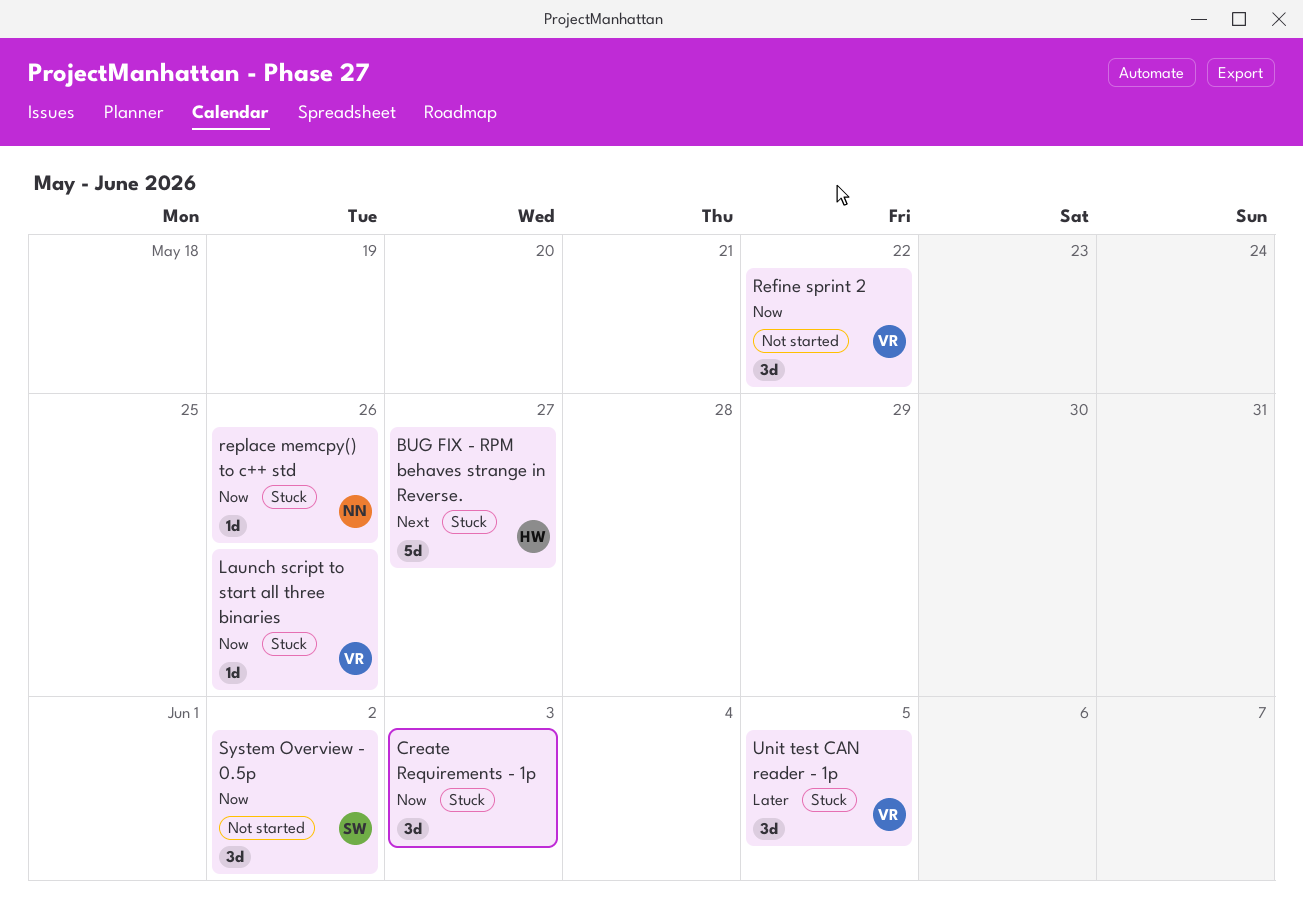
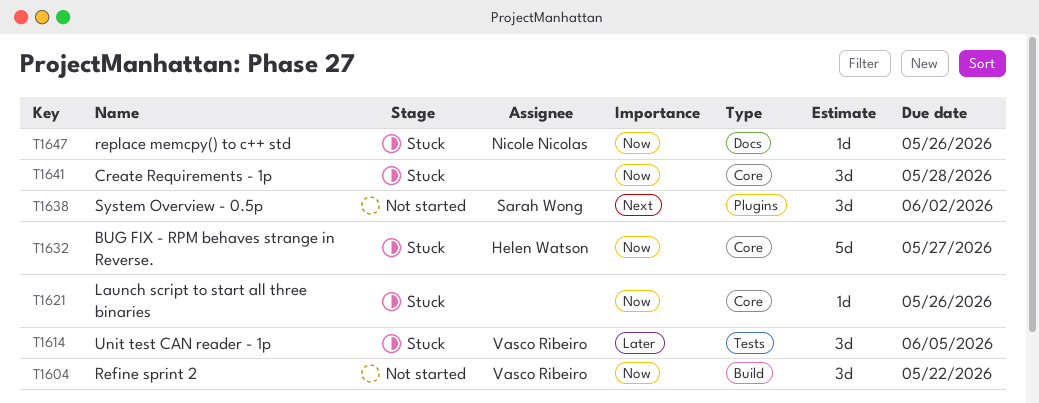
BUG FIX - RPM behaves strange in Reverse., priority: Next -> Now
Create Requirements - 1p, due: Jun 3 -> May 28
Launch script to start all three binaries, owner: Vasco Ribeiro -> none
System Overview - 0.5p, priority: Now -> Next

